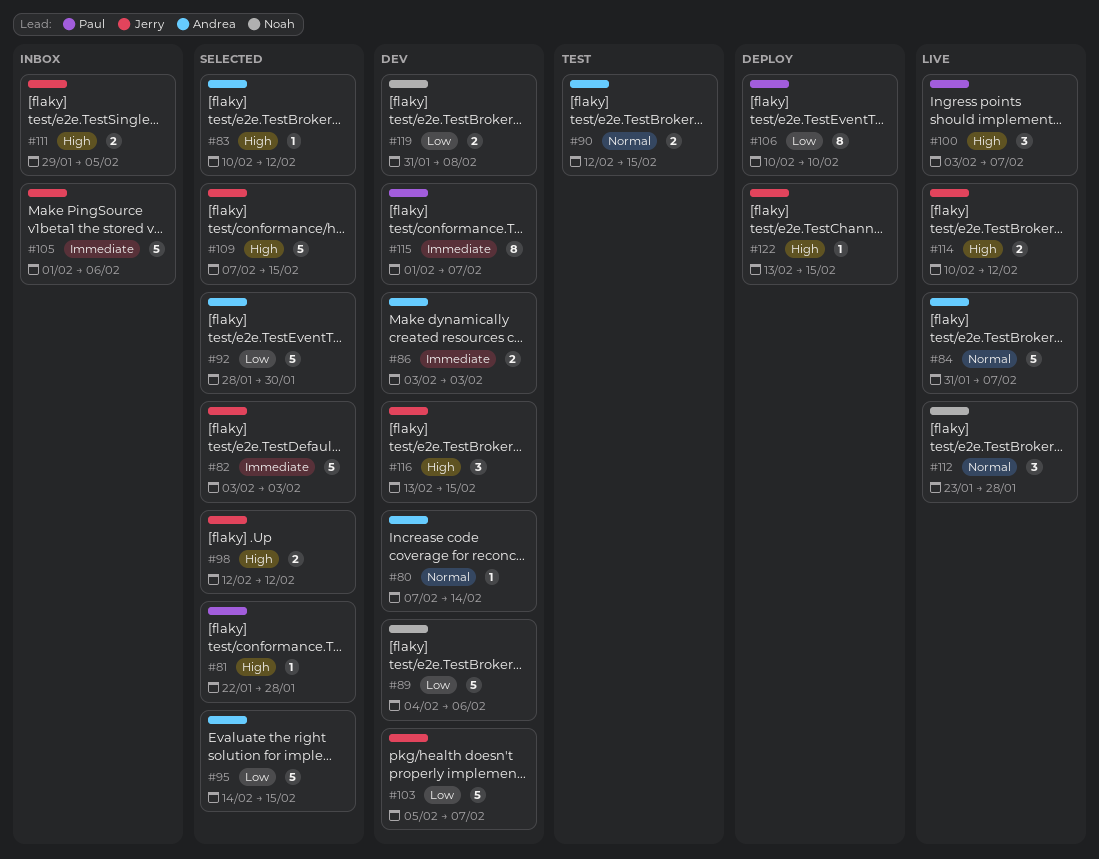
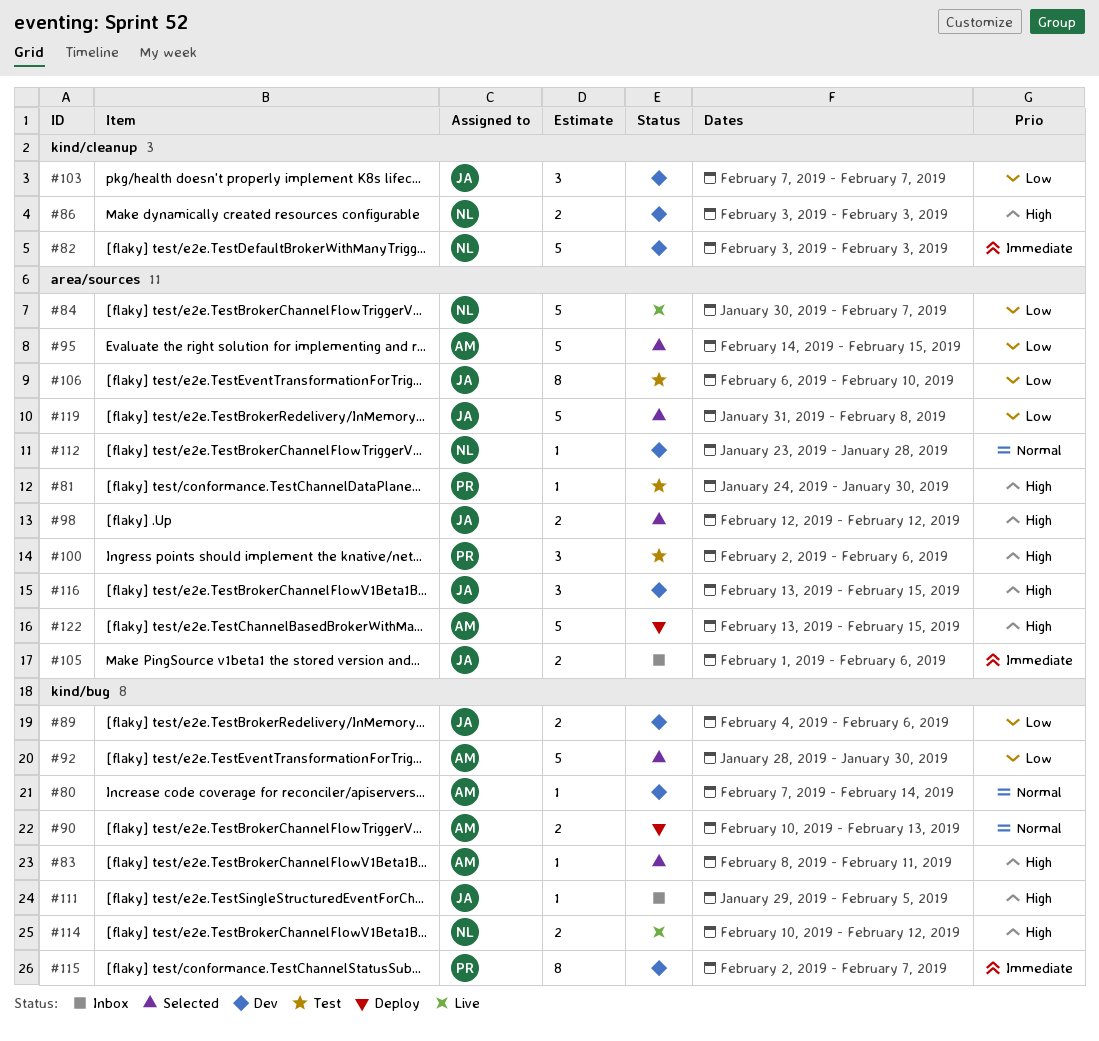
#81, status: Selected -> Test
#81, start: Jan 22 -> Jan 24
#81, due: Jan 28 -> Jan 30
#82, status: Selected -> Dev
#82, owner: Jerry -> Noah
#83, start: Feb 10 -> Feb 8
#83, due: Feb 12 -> Feb 11
#84, owner: Andrea -> Noah
#84, priority: Normal -> Low
#84, start: Jan 31 -> Jan 30
#86, owner: Andrea -> Noah
#86, priority: Immediate -> High
#89, owner: Noah -> Jerry
#89, estimate: 5 -> 2
#90, status: Test -> Deploy
#90, start: Feb 12 -> Feb 10
#90, due: Feb 15 -> Feb 13
#100, status: Live -> Test
#100, start: Feb 3 -> Feb 2
#100, due: Feb 7 -> Feb 6
#103, estimate: 5 -> 3
#103, start: Feb 5 -> Feb 7
#105, estimate: 5 -> 2
#106, status: Deploy -> Test
#106, owner: Paul -> Jerry
#106, start: Feb 10 -> Feb 6
#109: present -> none
#111, estimate: 2 -> 1
#112, status: Live -> Dev
#112, estimate: 3 -> 1
#114, owner: Jerry -> Noah
#115, start: Feb 1 -> Feb 2
#119, status: Dev -> Selected
#119, owner: Noah -> Jerry
#119, estimate: 2 -> 5
#122, owner: Jerry -> Andrea
#122, estimate: 1 -> 5

